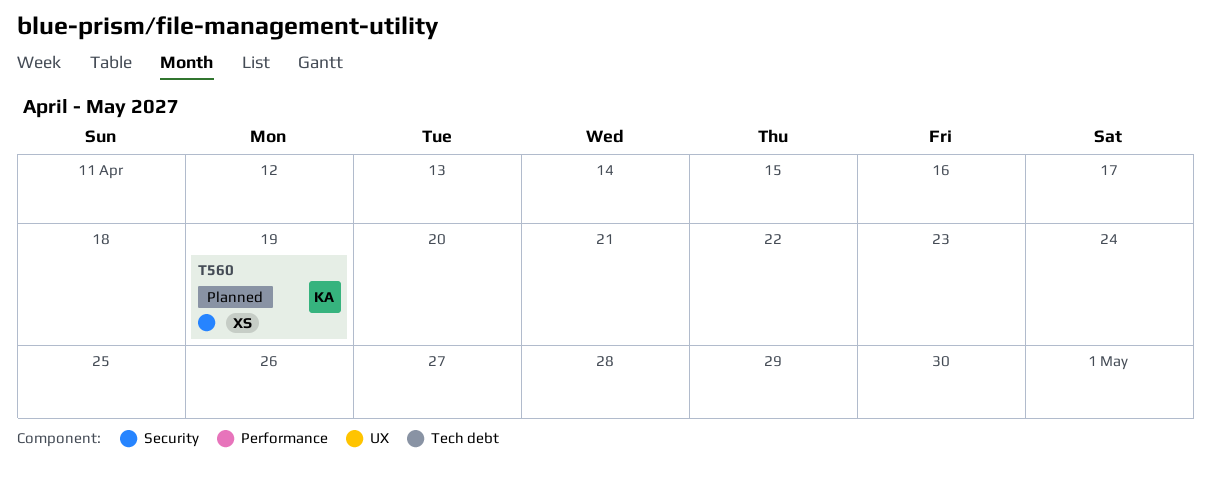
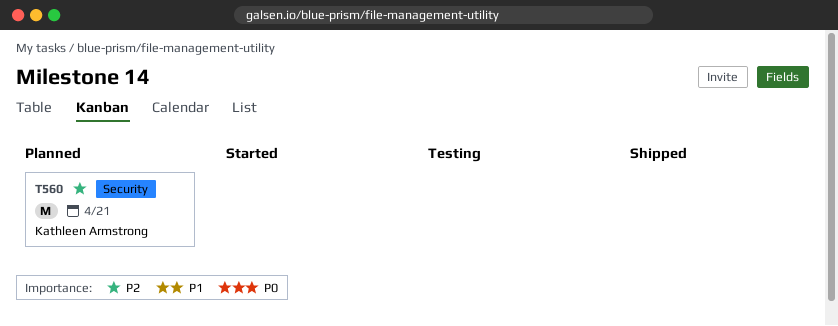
T560, estimate: XS -> M
T560, due: Apr 19 -> Apr 21

